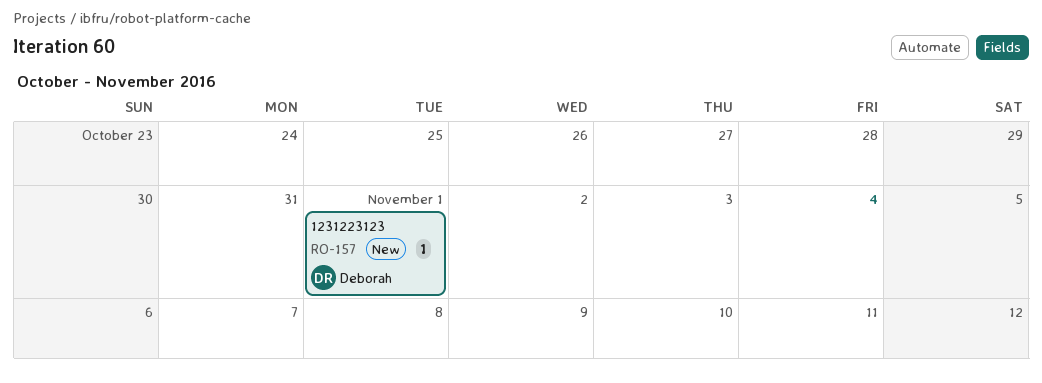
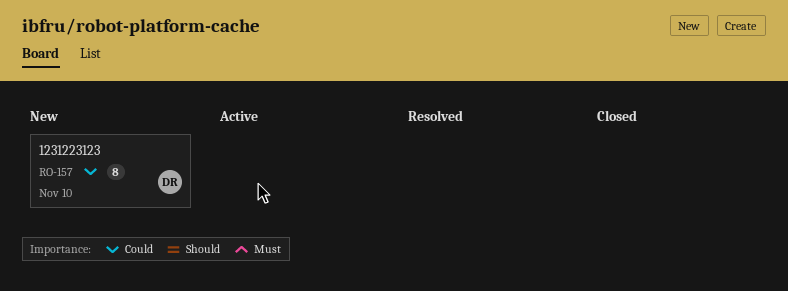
RO-157, estimate: 1 -> 8
RO-157, due: Nov 1 -> Nov 10

